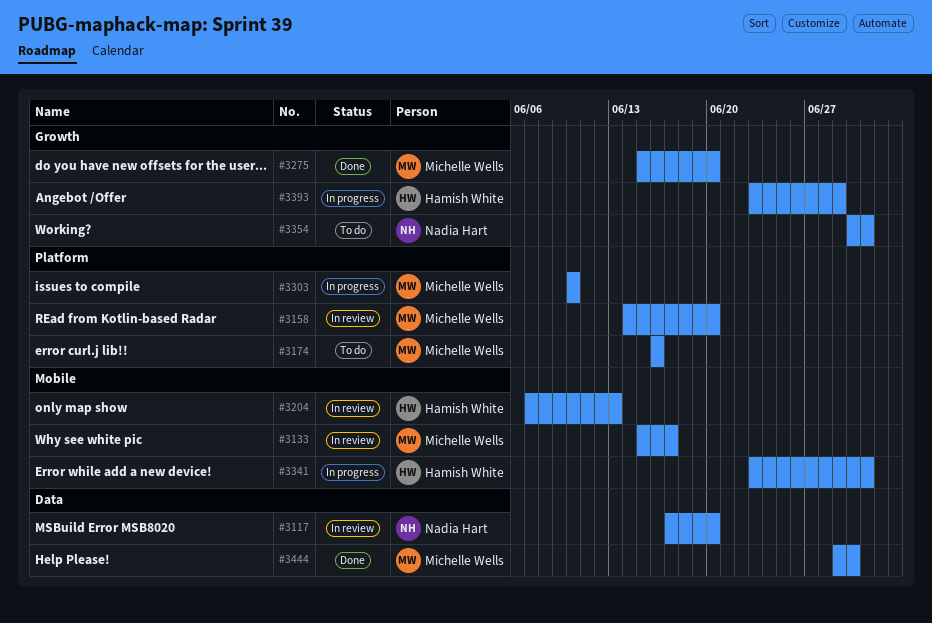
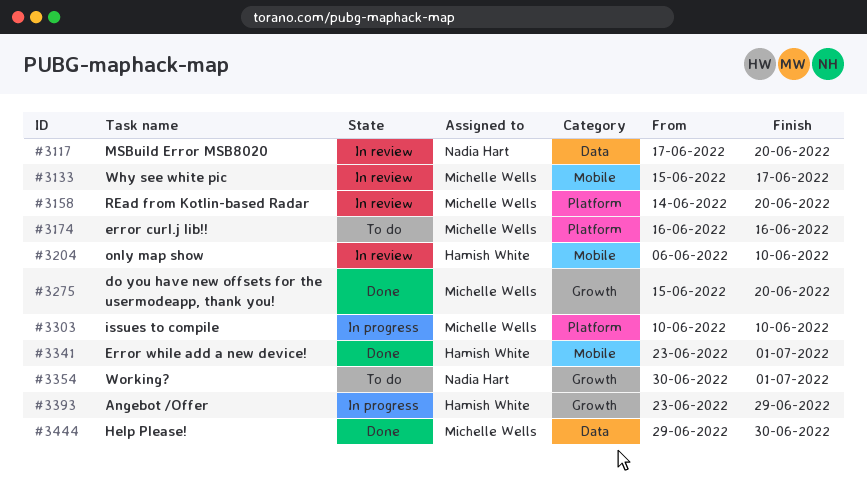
#3204, start: Jun 7 -> Jun 6
#3204, due: Jun 13 -> Jun 10
#3341, status: In progress -> Done

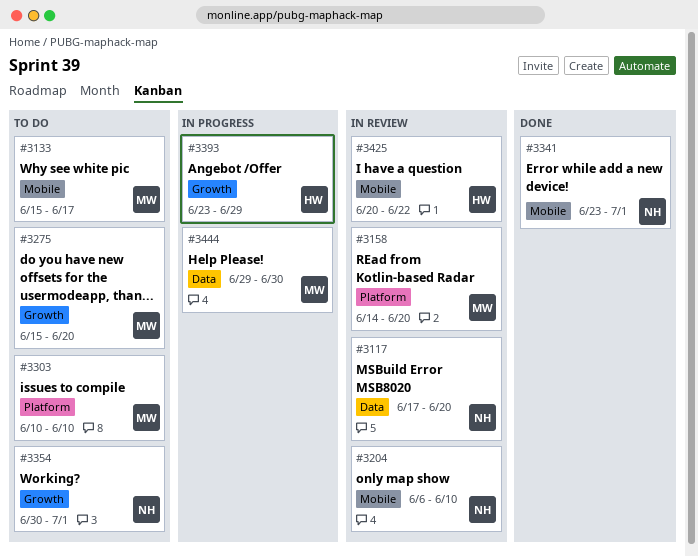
#3133, status: In review -> To do
#3174: present -> none
#3204, owner: Hamish White -> Nadia Hart
#3275, status: Done -> To do
#3303, status: In progress -> To do
#3341, owner: Hamish White -> Nadia Hart
#3425: none -> present
#3444, status: Done -> In progress

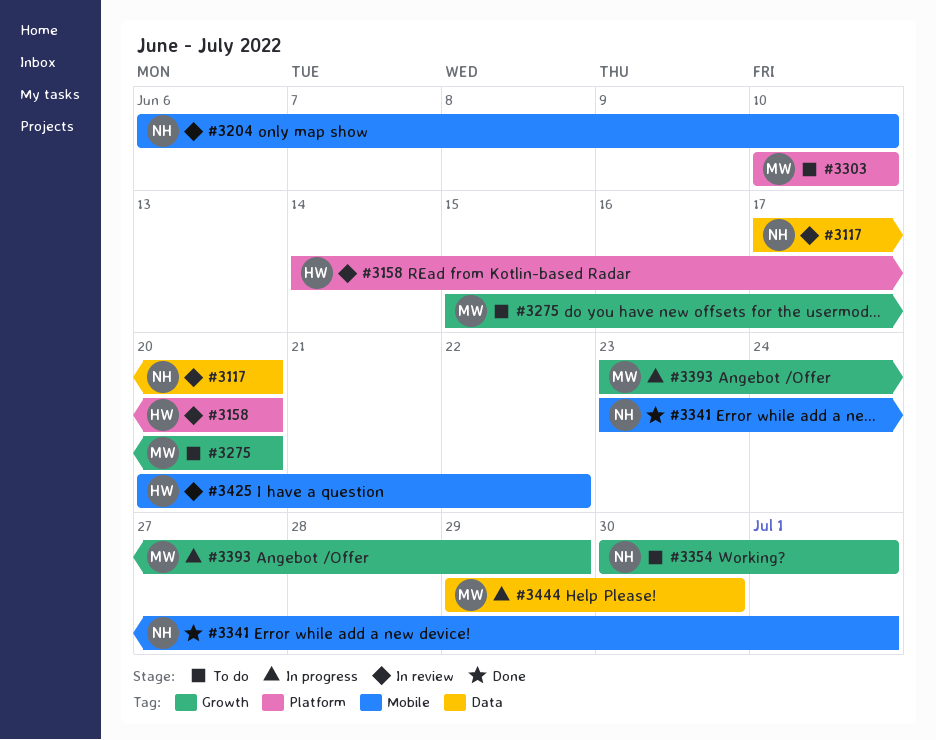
#3133: present -> none
#3158, owner: MW -> HW
#3393, owner: HW -> MW

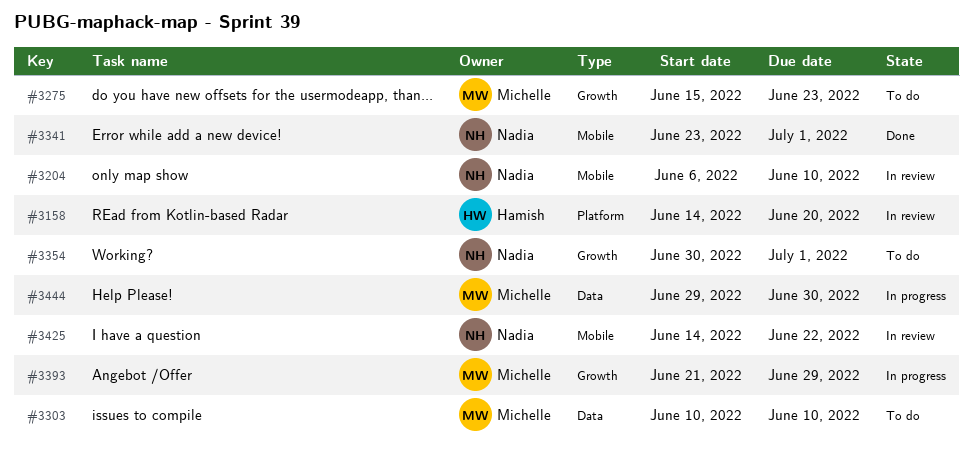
#3117: present -> none
#3275, due: Jun 20 -> Jun 23
#3303, label: Platform -> Data
#3393, start: Jun 23 -> Jun 21
#3425, owner: Hamish -> Nadia
#3425, start: Jun 20 -> Jun 14

